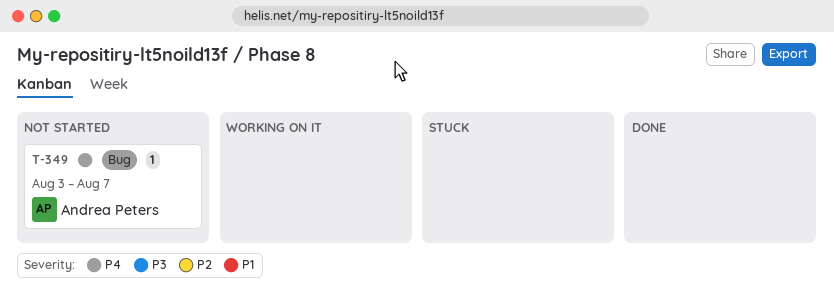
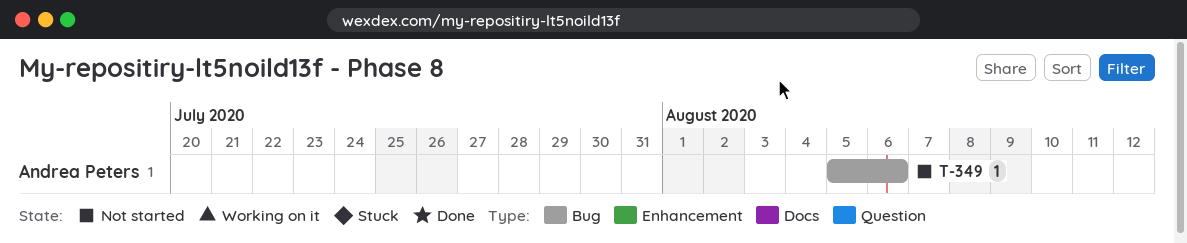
T-349, start: Aug 3 -> Aug 5
T-349, due: Aug 7 -> Aug 6

